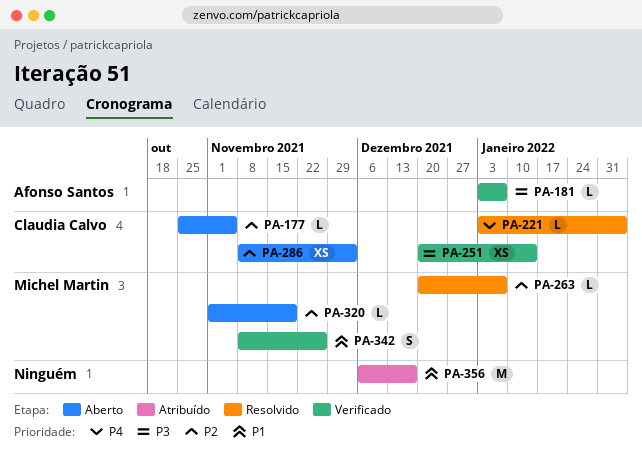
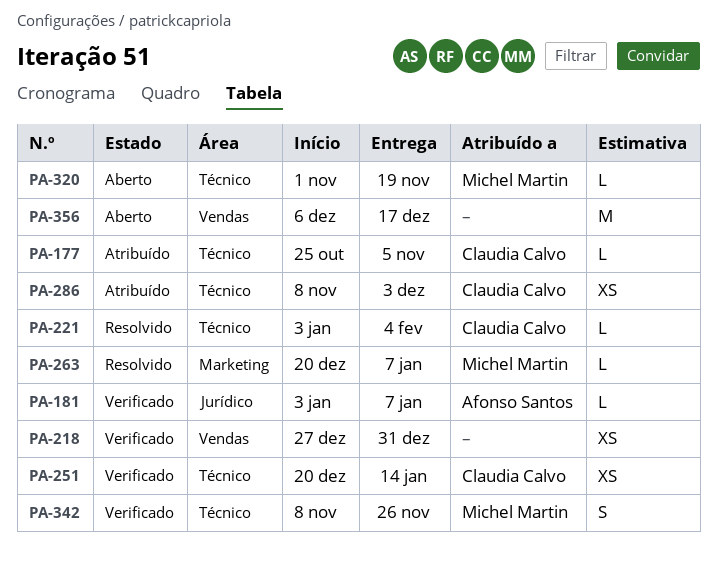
PA-177, status: Aberto -> Atribuído
PA-218: none -> present
PA-286, status: Aberto -> Atribuído
PA-356, status: Atribuído -> Aberto

